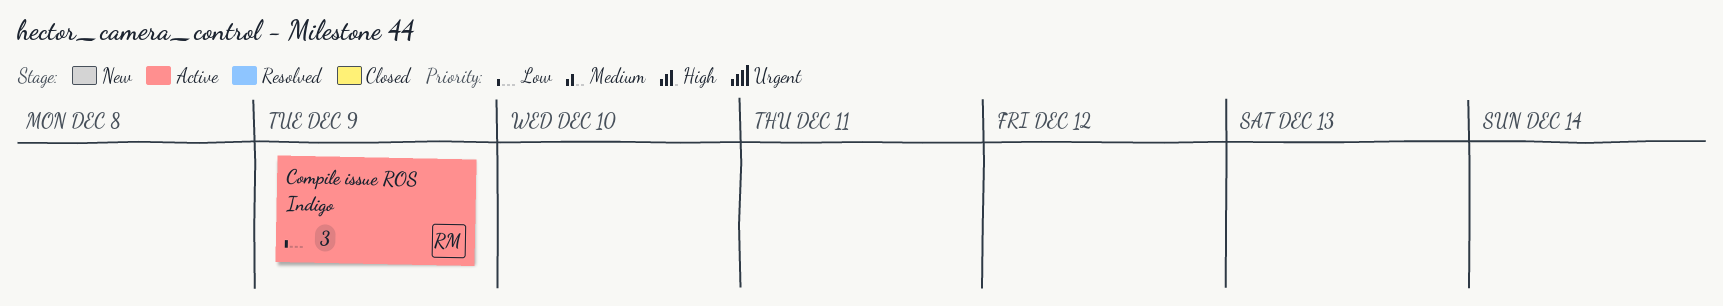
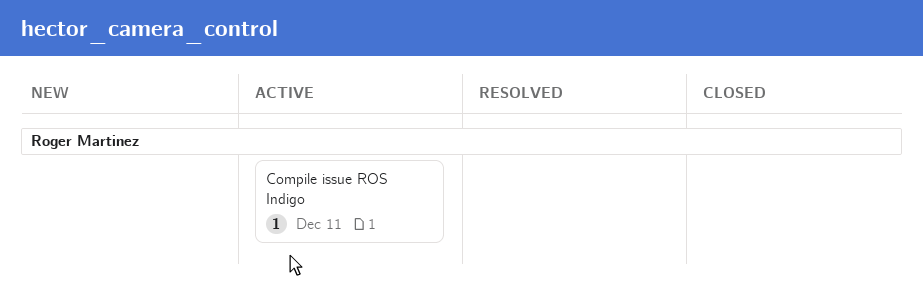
Compile issue ROS Indigo, estimate: 3 -> 1
Compile issue ROS Indigo, due: Dec 9 -> Dec 11

